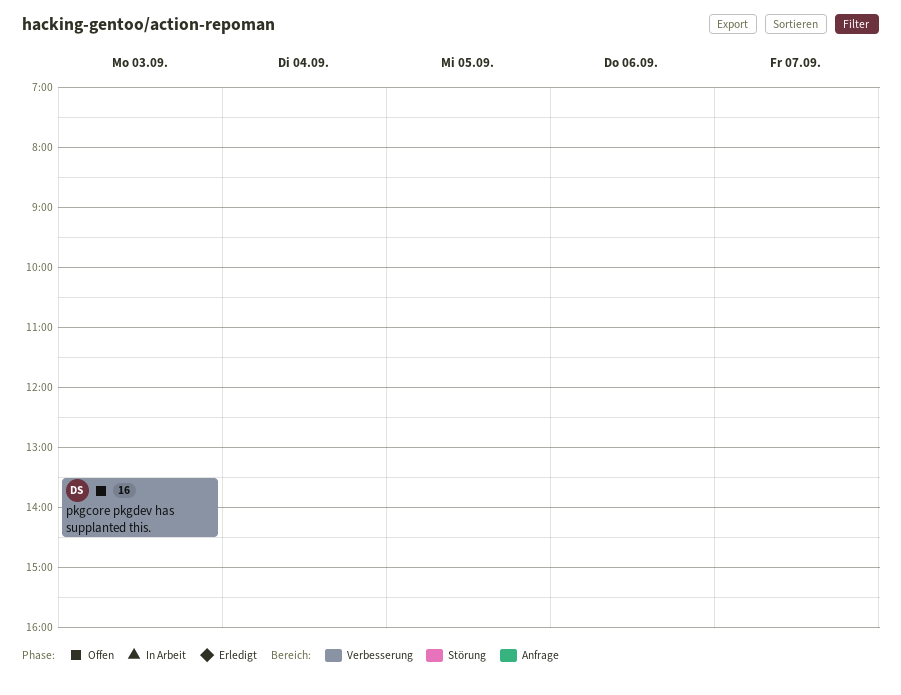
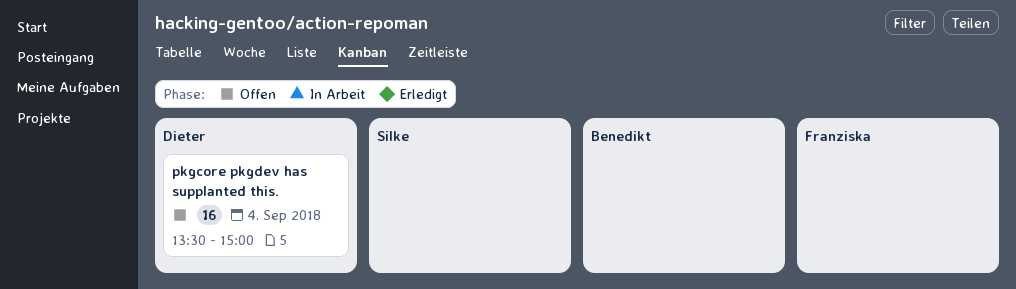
pkgcore pkgdev has supplanted this., day: Sep 3 -> Sep 4
pkgcore pkgdev has supplanted this., ends: 14:30 -> 15:00

